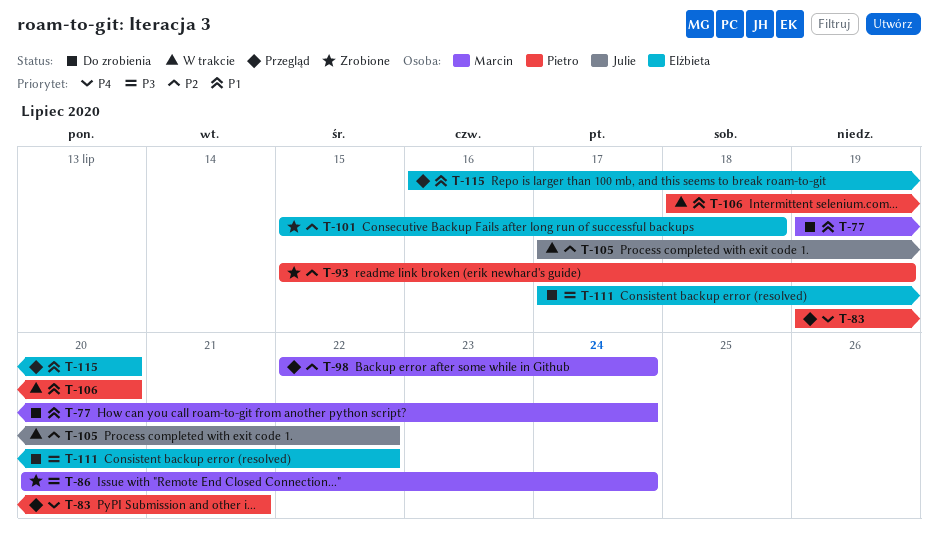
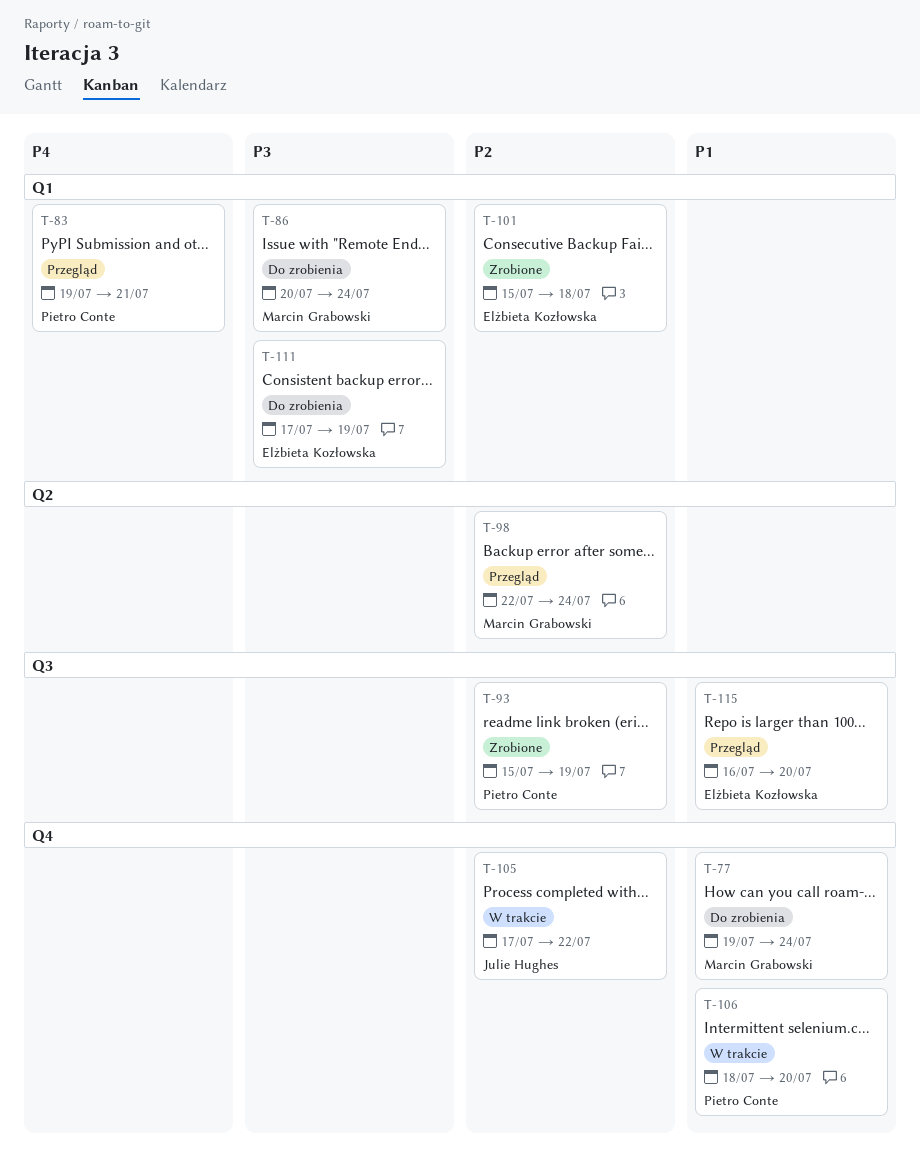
T-86, status: Zrobione -> Do zrobienia
T-111, due: Jul 22 -> Jul 19

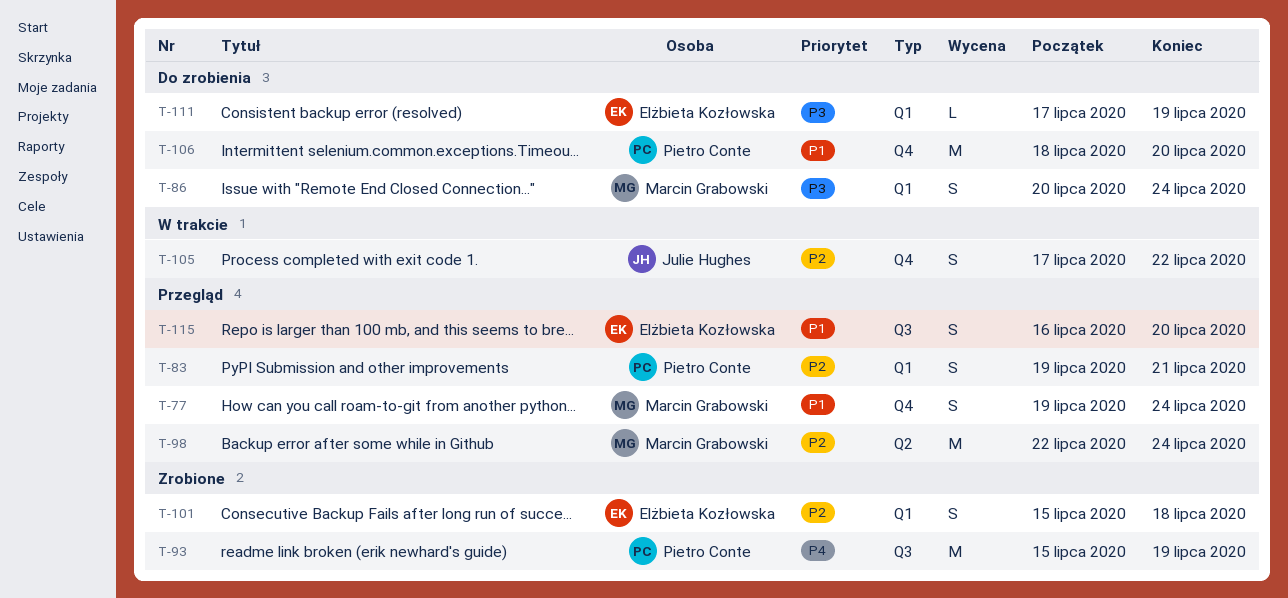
T-77, status: Do zrobienia -> Przegląd
T-83, priority: P4 -> P2
T-93, priority: P2 -> P4
T-106, status: W trakcie -> Do zrobienia

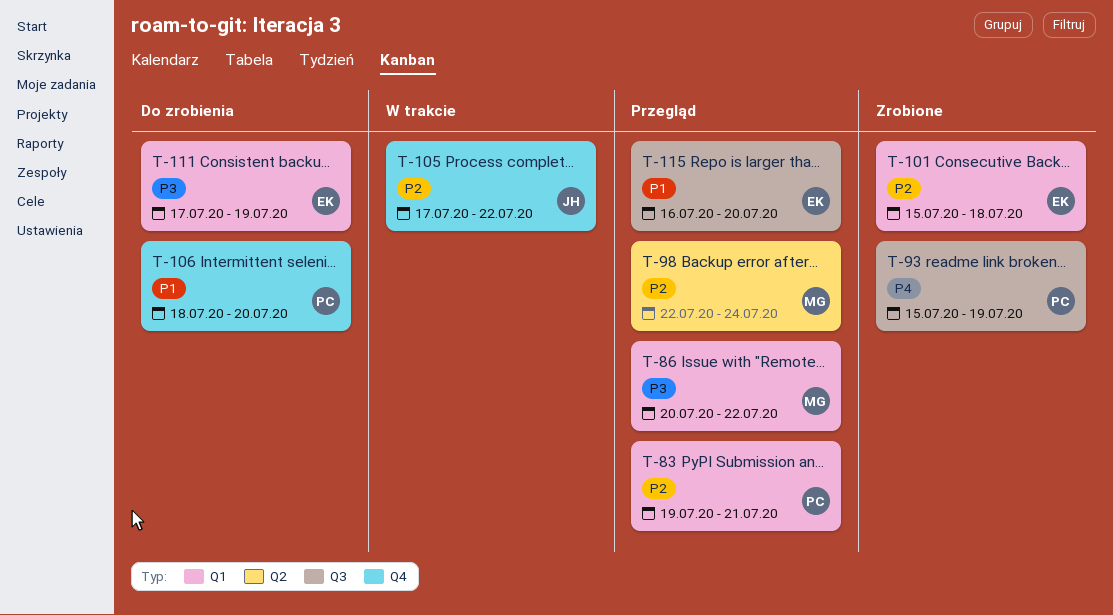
T-77: present -> none
T-86, status: Do zrobienia -> Przegląd
T-86, due: Jul 24 -> Jul 22

